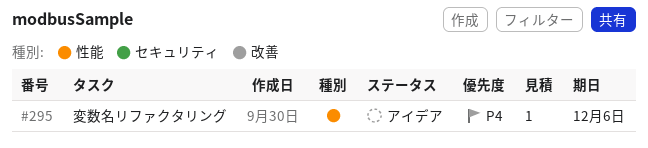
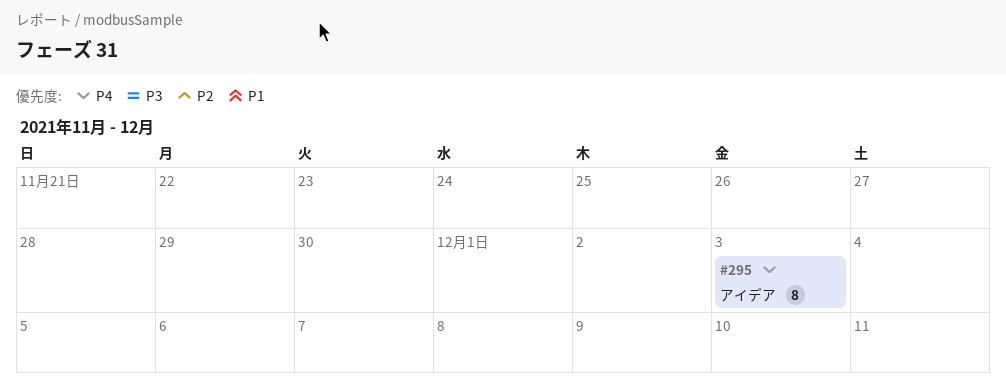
#295, estimate: 1 -> 8
#295, due: Dec 6 -> Dec 3

